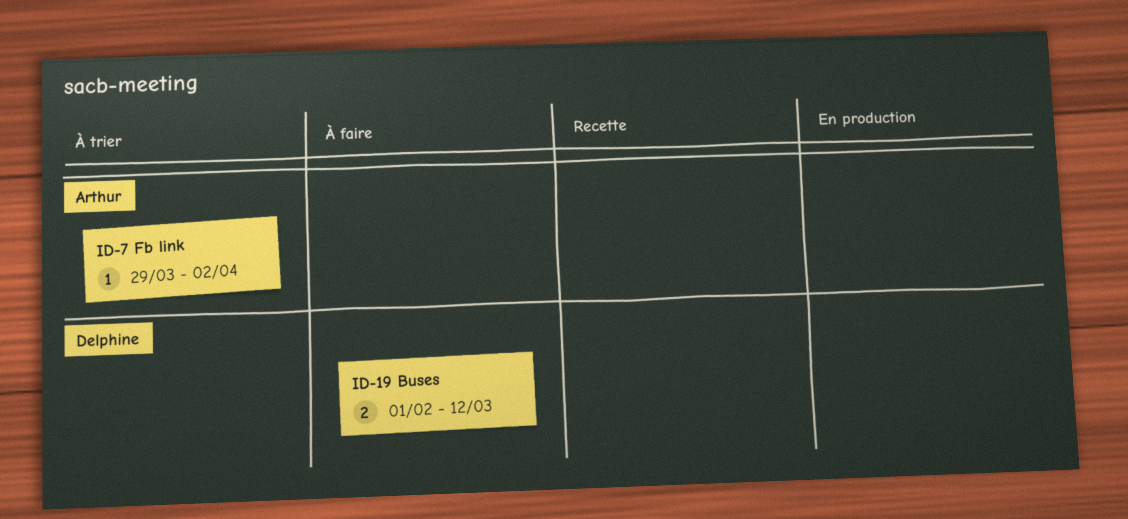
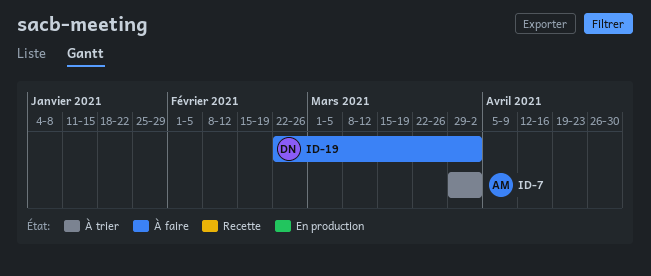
ID-19, start: Feb 1 -> Feb 22
ID-19, due: Mar 12 -> Apr 2

